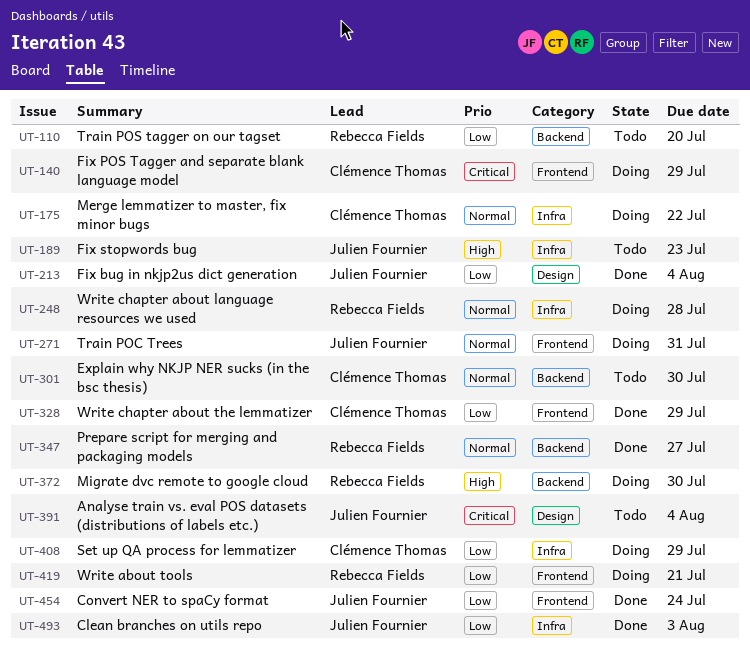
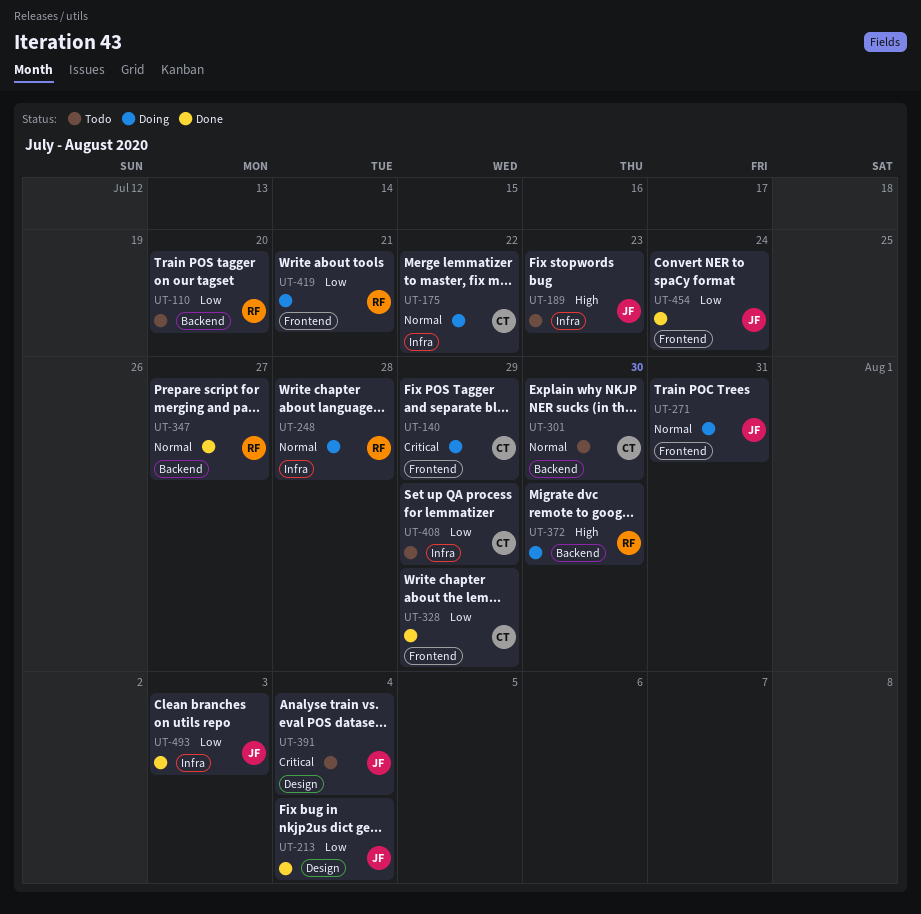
UT-408, status: Doing -> Todo

